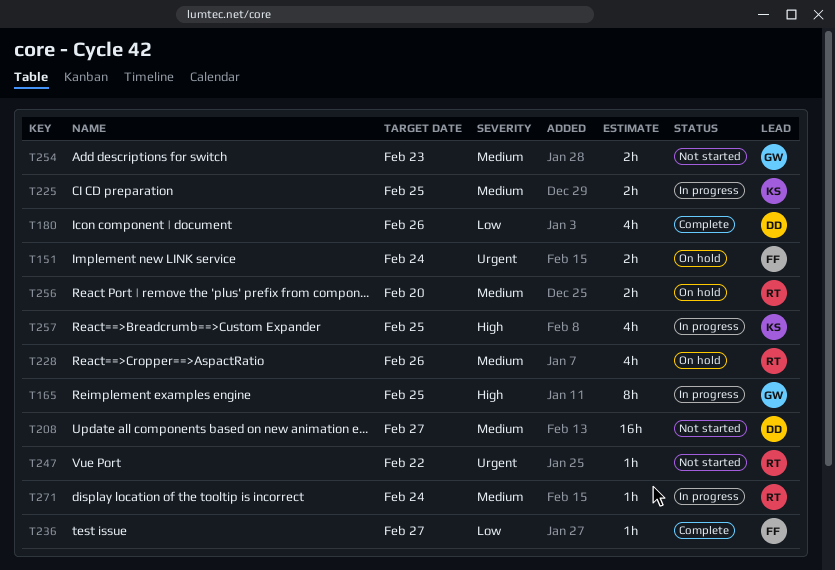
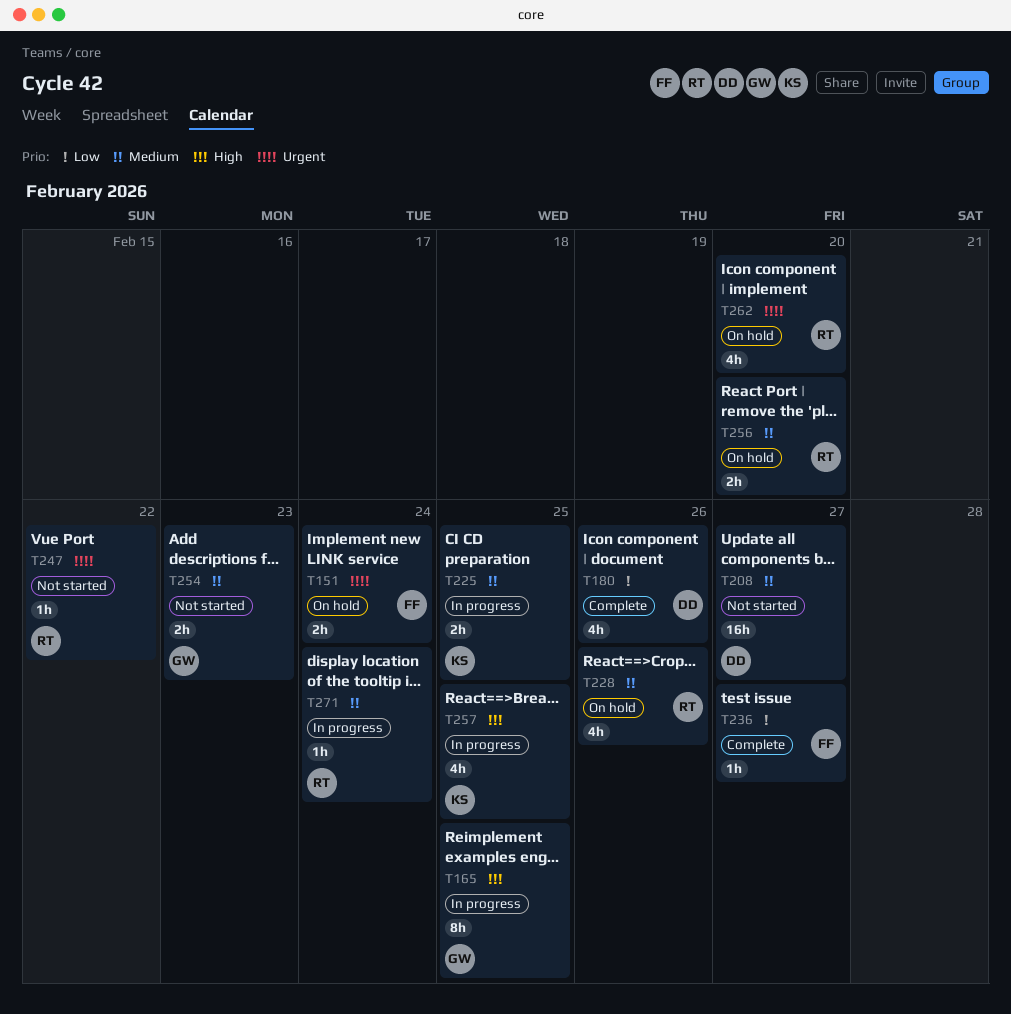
T262: none -> present

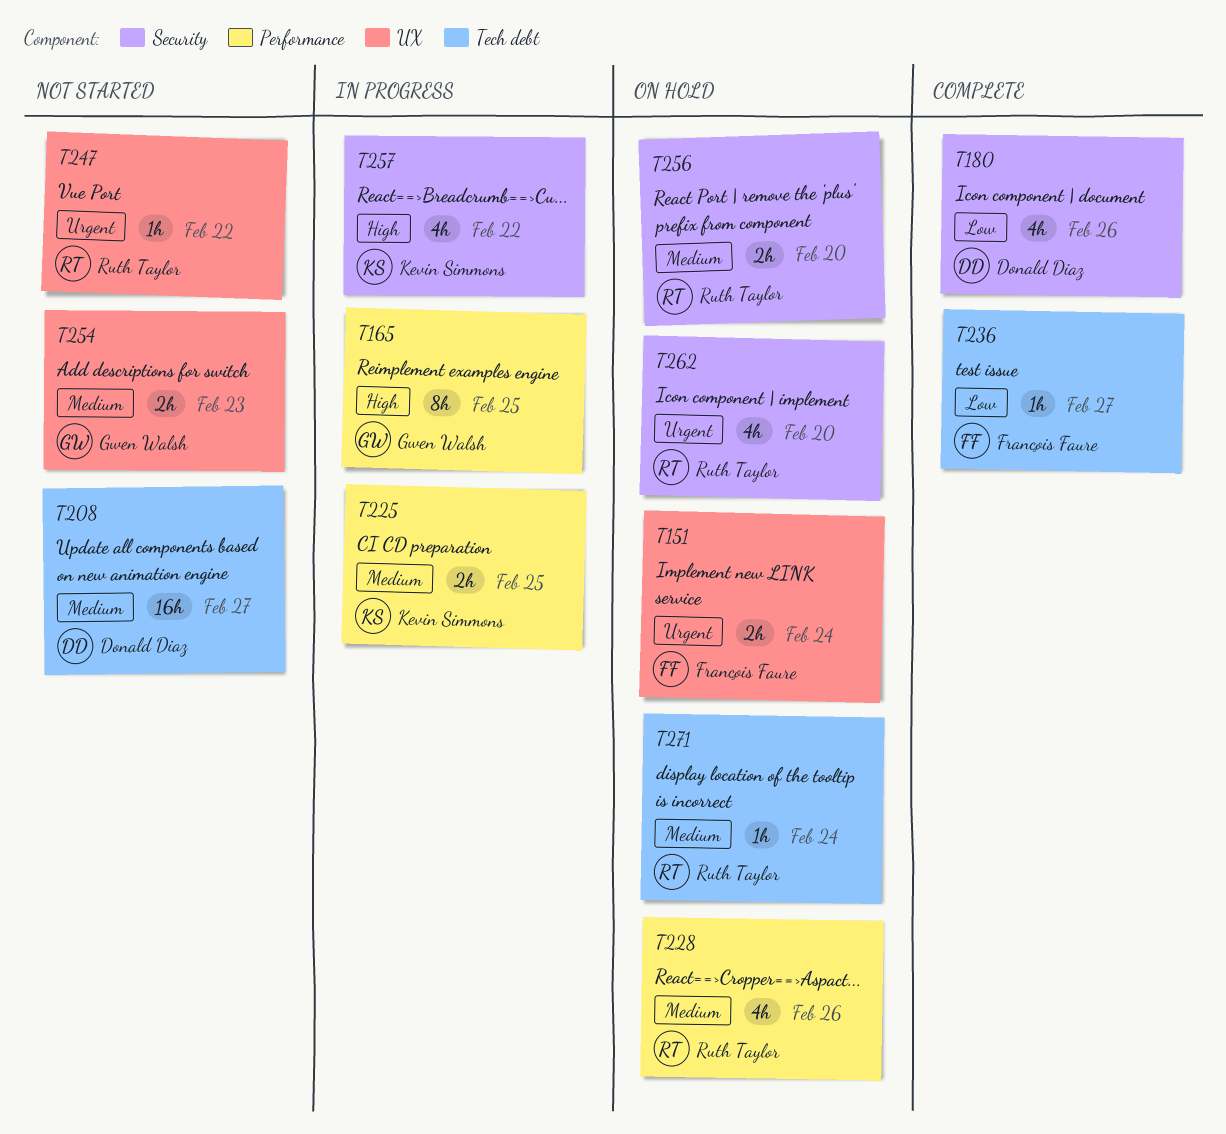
T257, due: Feb 25 -> Feb 22
T271, status: In progress -> On hold

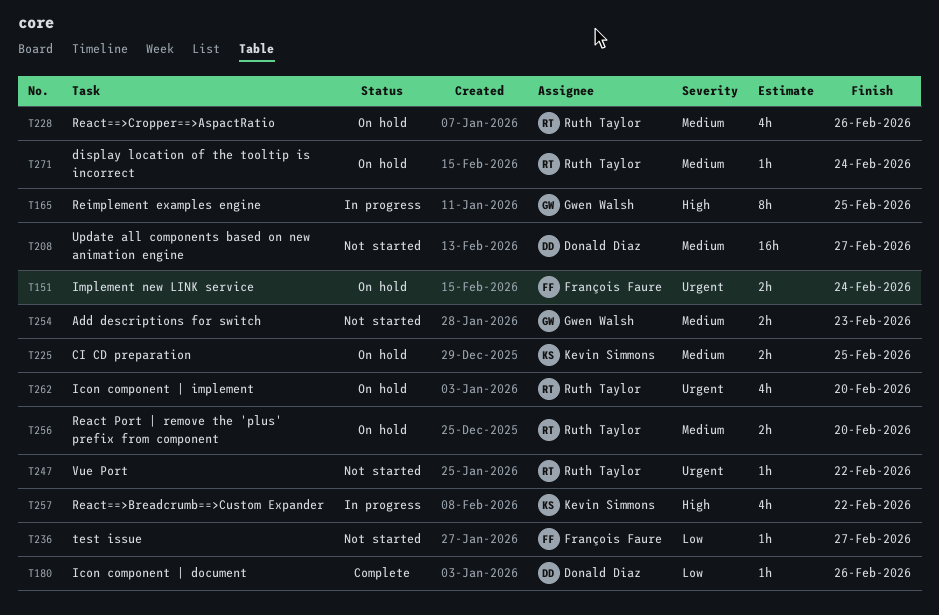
T180, estimate: 4h -> 1h
T225, status: In progress -> On hold
T236, status: Complete -> Not started

